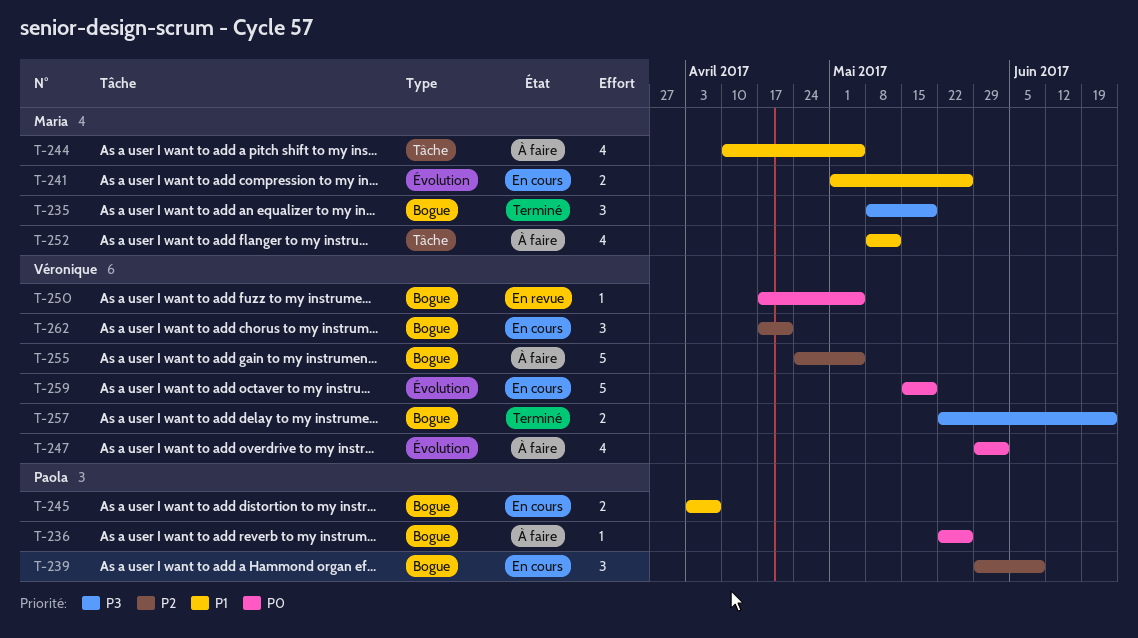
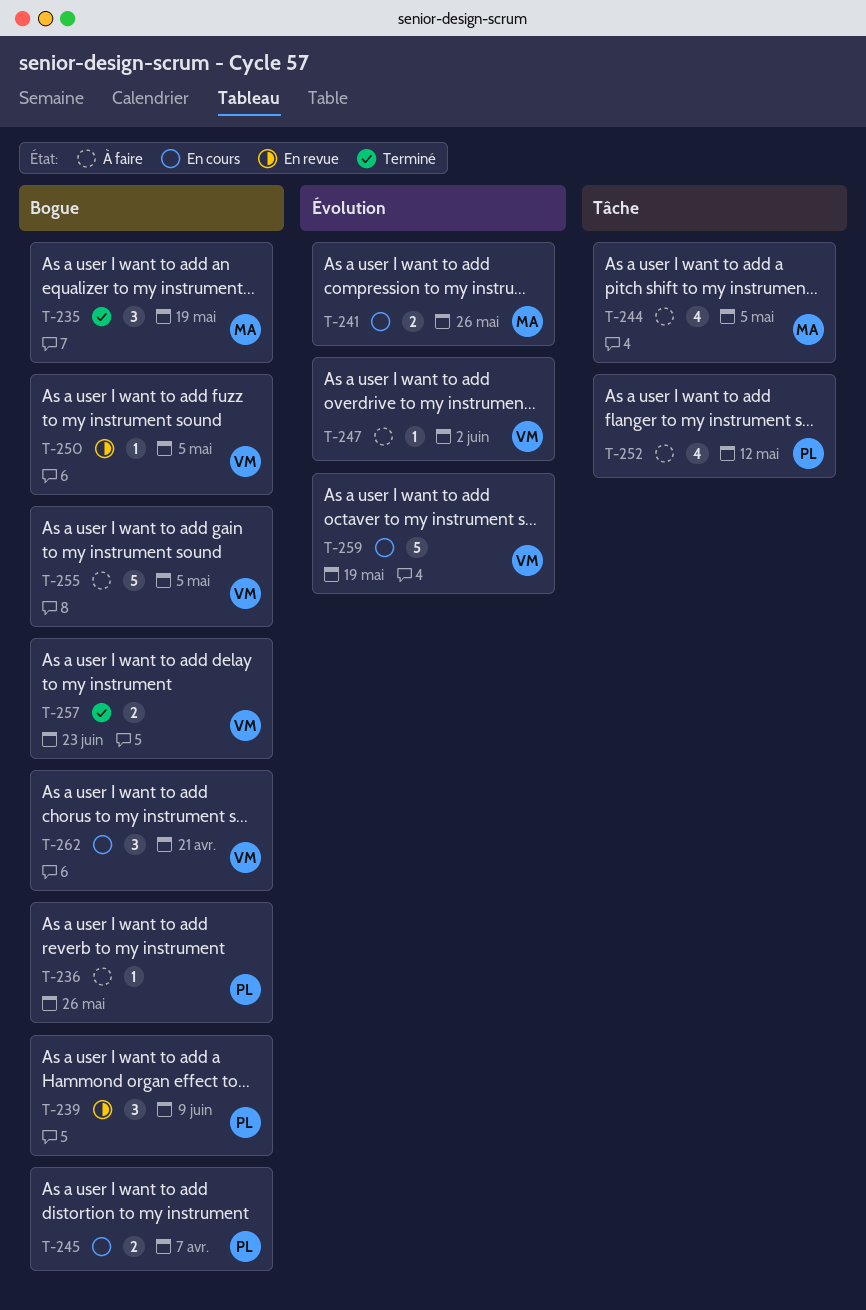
T-239, status: En cours -> En revue
T-247, estimate: 4 -> 1
T-252, owner: Maria -> Paola

